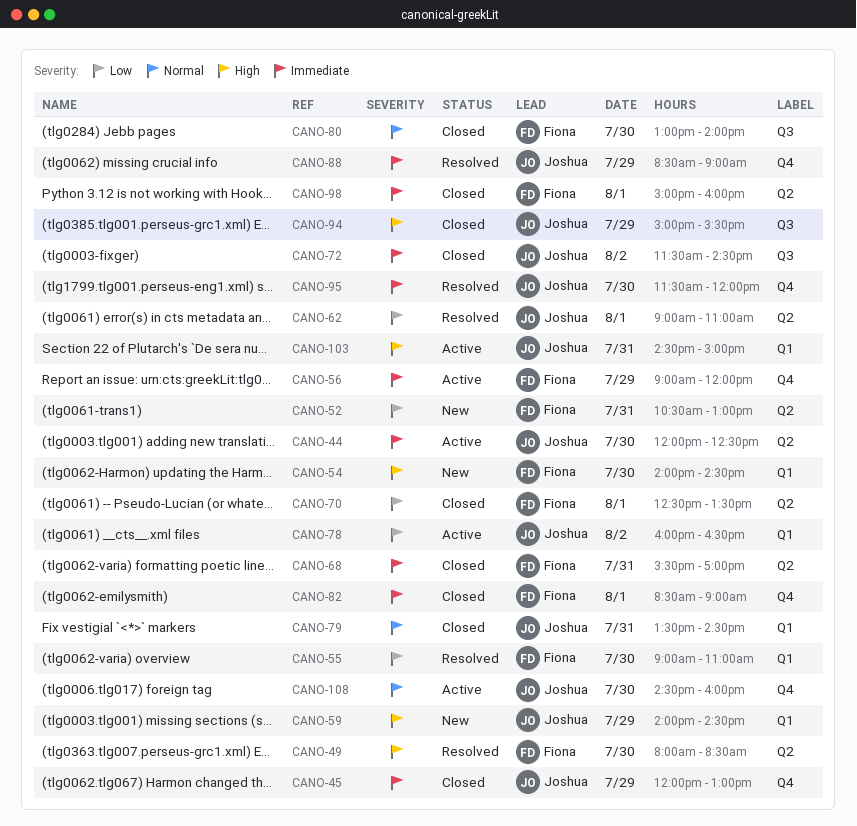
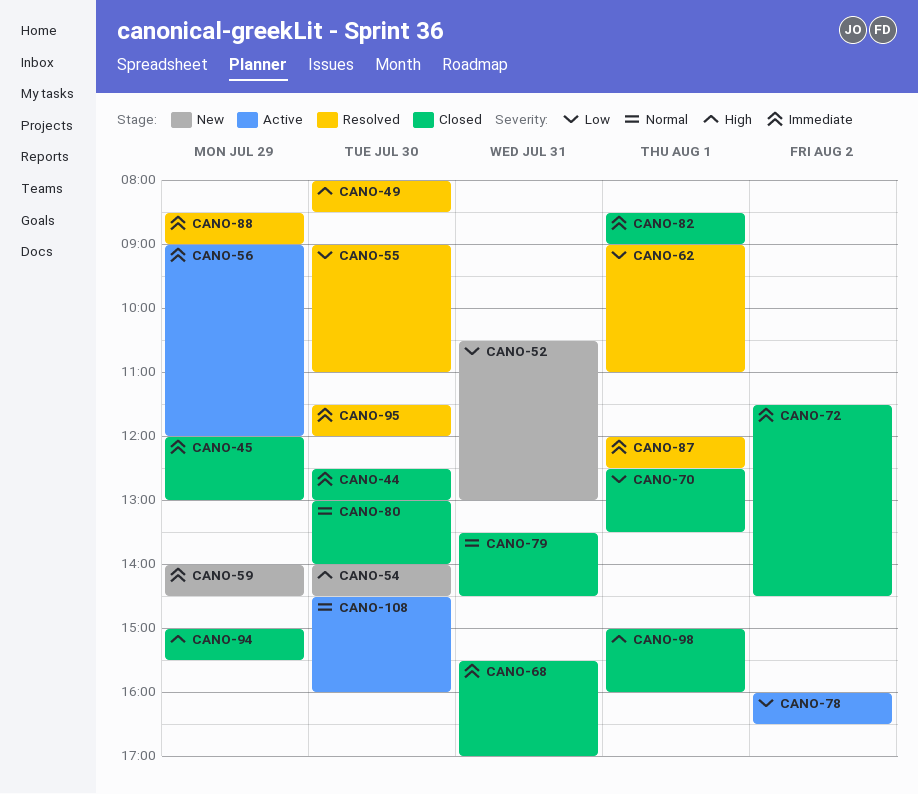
CANO-44, status: Active -> Closed
CANO-44, begins: 12:00 -> 12:30
CANO-44, ends: 12:30 -> 13:00
CANO-59, priority: High -> Immediate
CANO-87: none -> present
CANO-98, priority: Immediate -> High
CANO-103: present -> none

